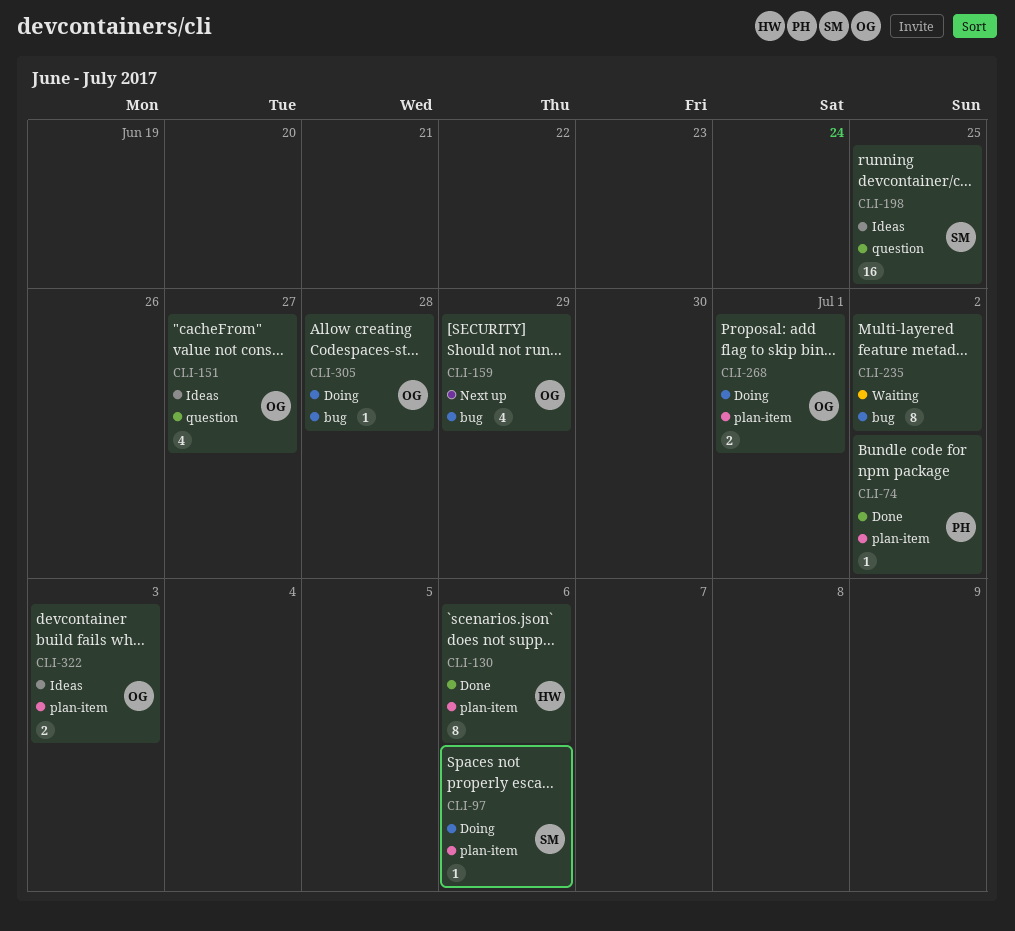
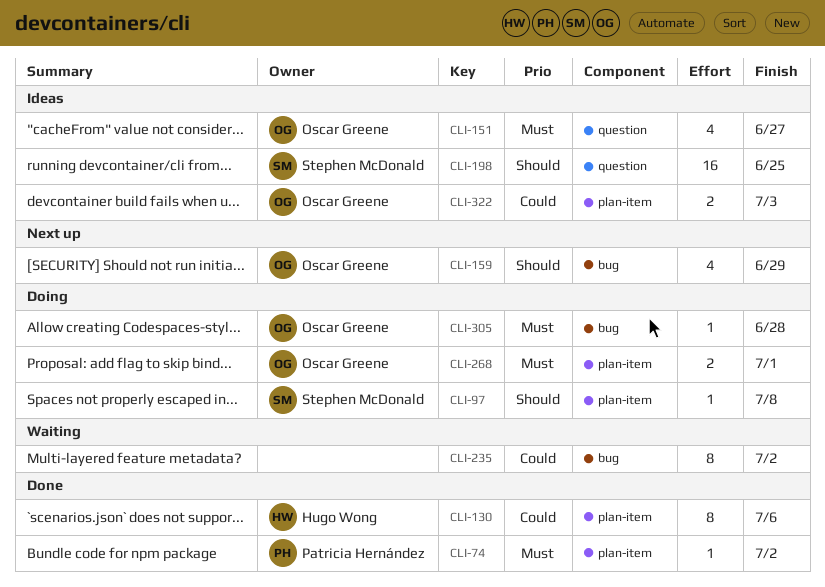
CLI-97, due: Jul 6 -> Jul 8

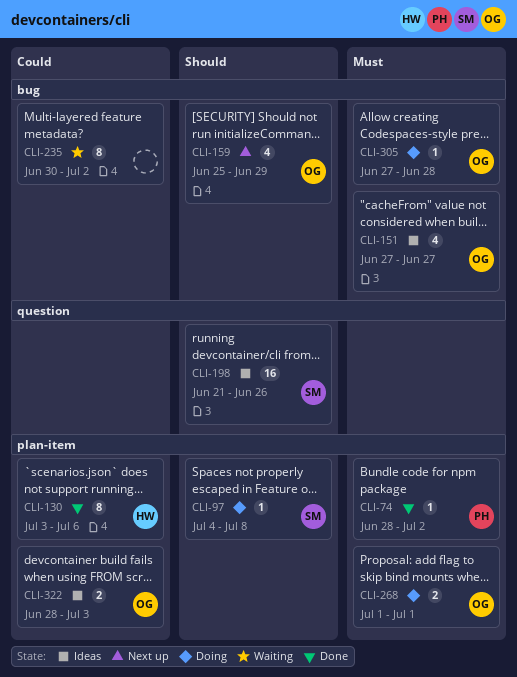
CLI-151, label: question -> bug
CLI-198, due: Jun 25 -> Jun 26

